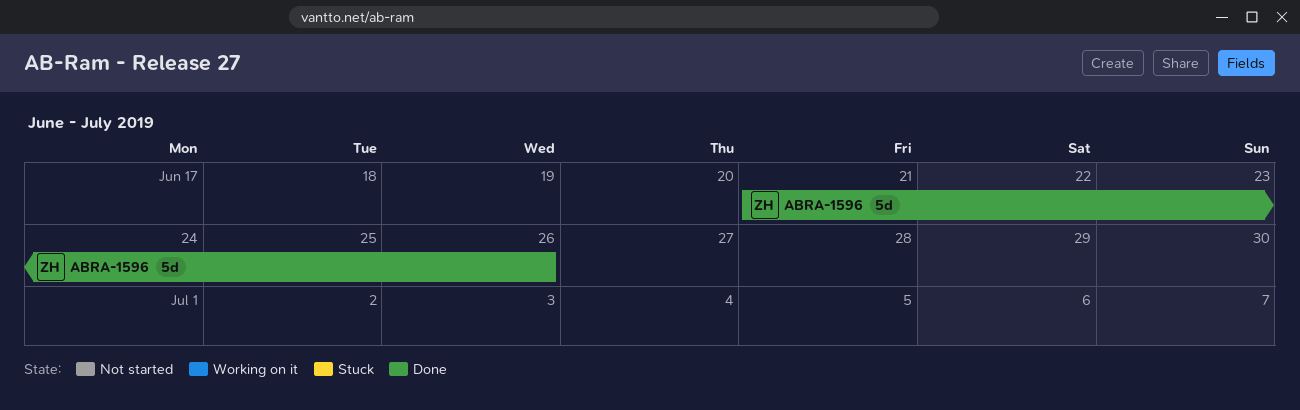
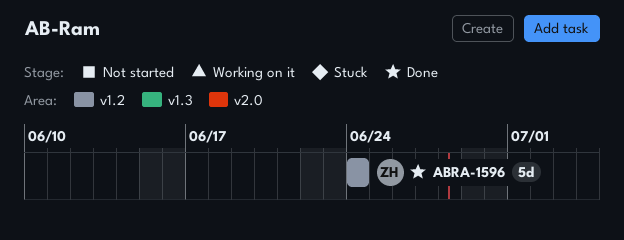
ABRA-1596, start: Jun 21 -> Jun 24
ABRA-1596, due: Jun 26 -> Jun 24

